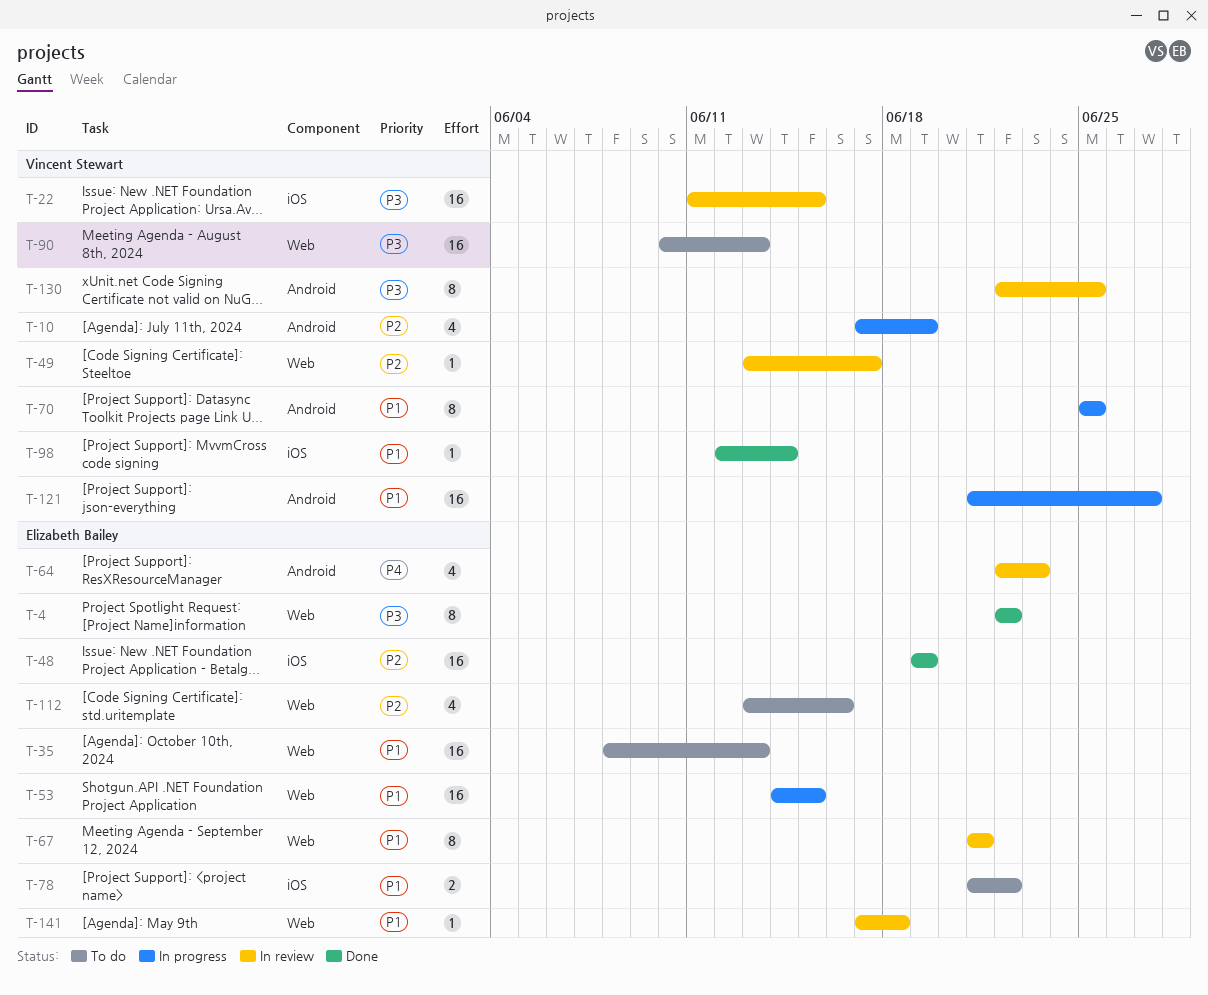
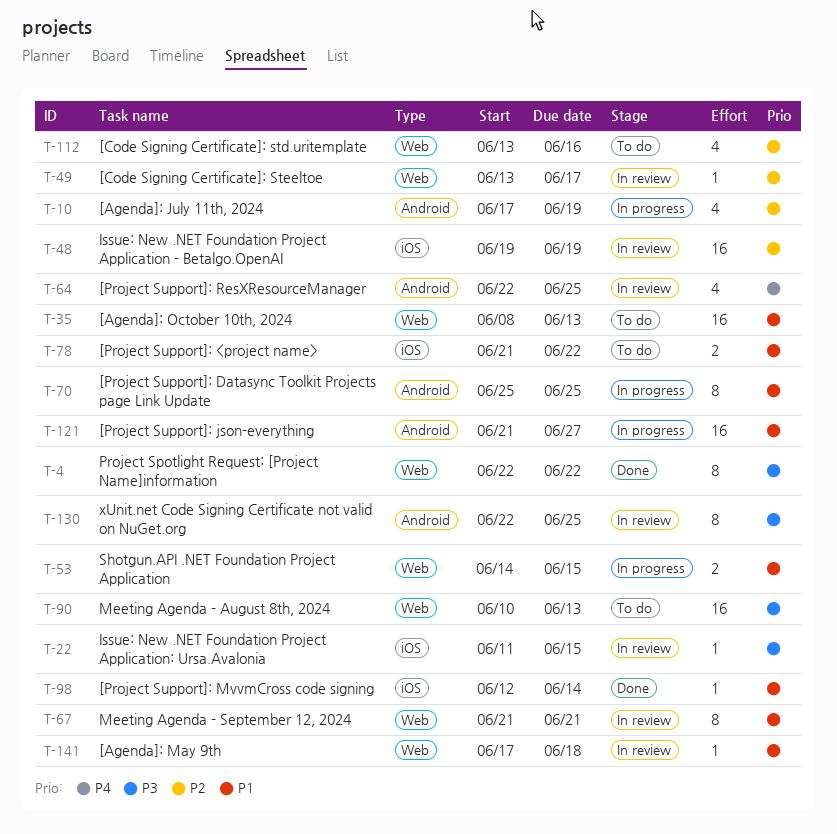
T-22, estimate: 16 -> 1
T-48, status: Done -> In review
T-53, estimate: 16 -> 2
T-64, due: Jun 23 -> Jun 25

